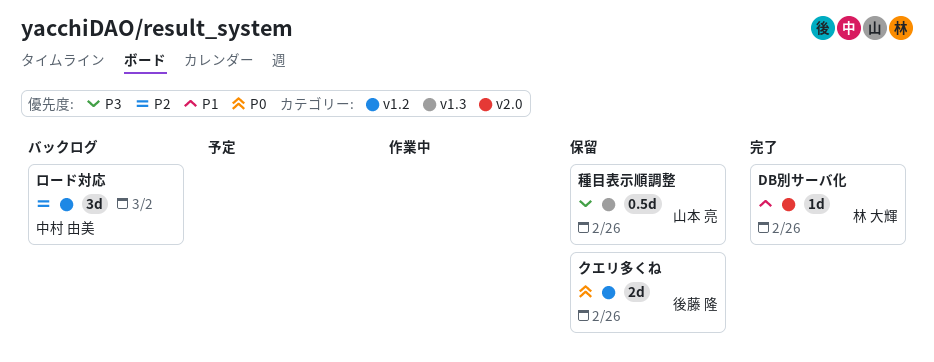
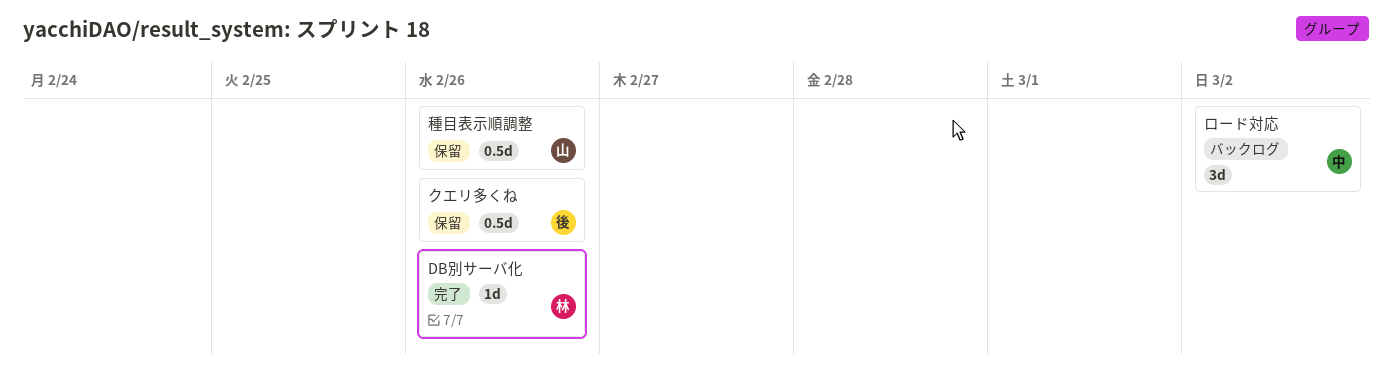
クエリ多くね, estimate: 2d -> 0.5d

